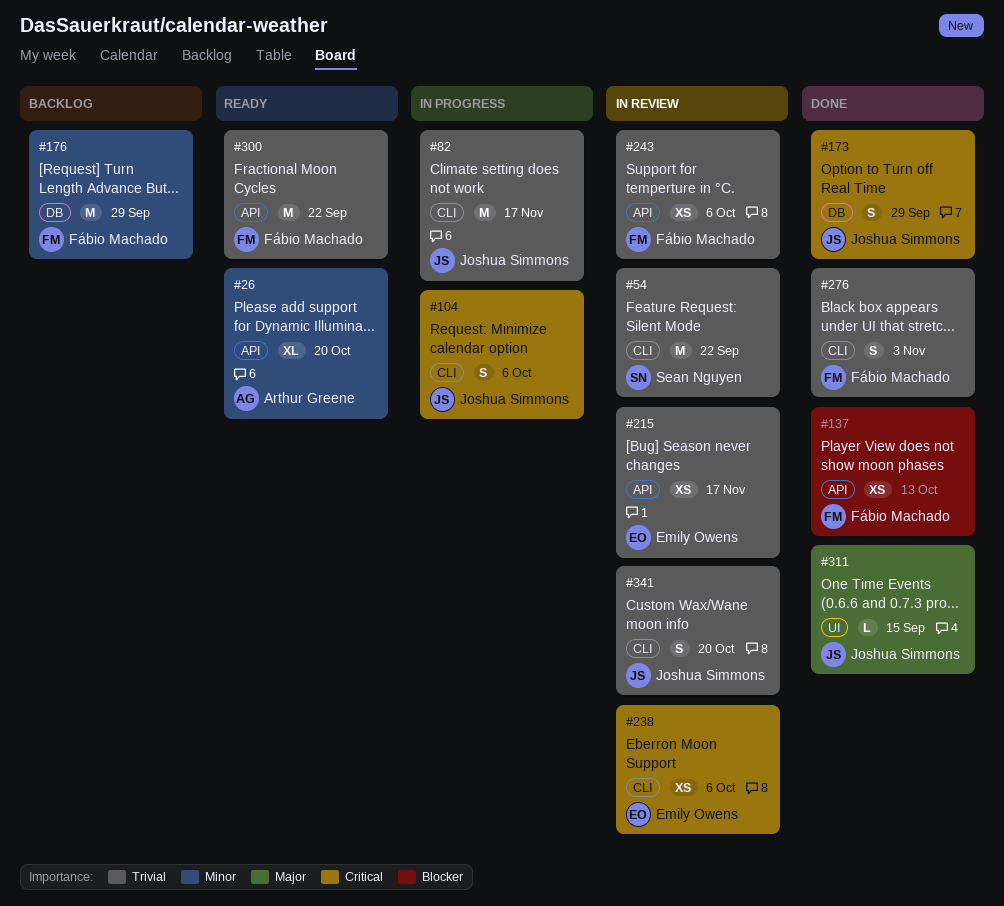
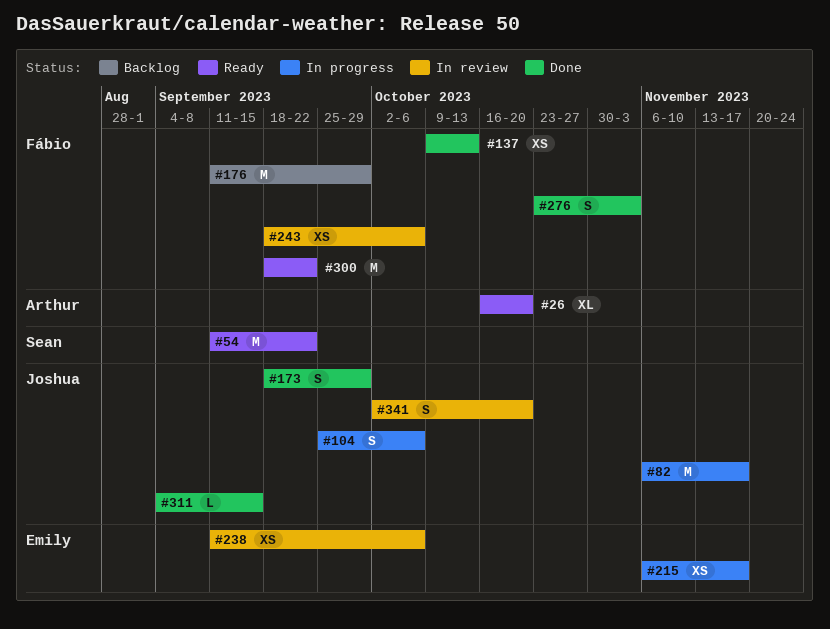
#54, status: In review -> Ready
#215, status: In review -> In progress

